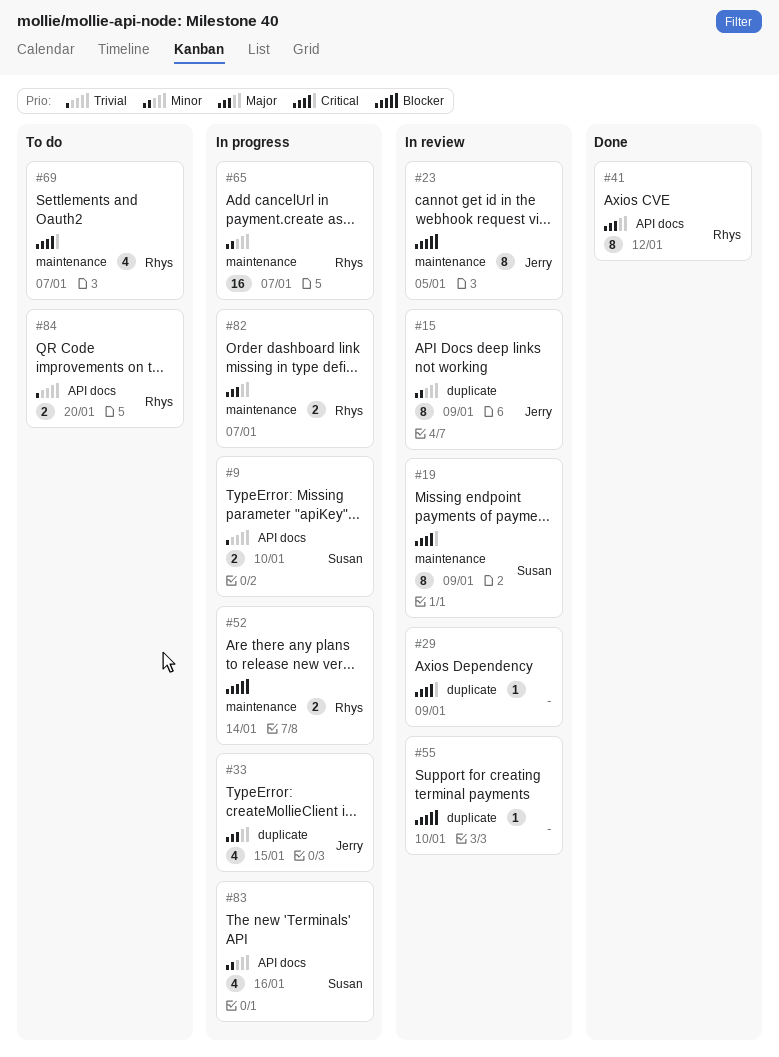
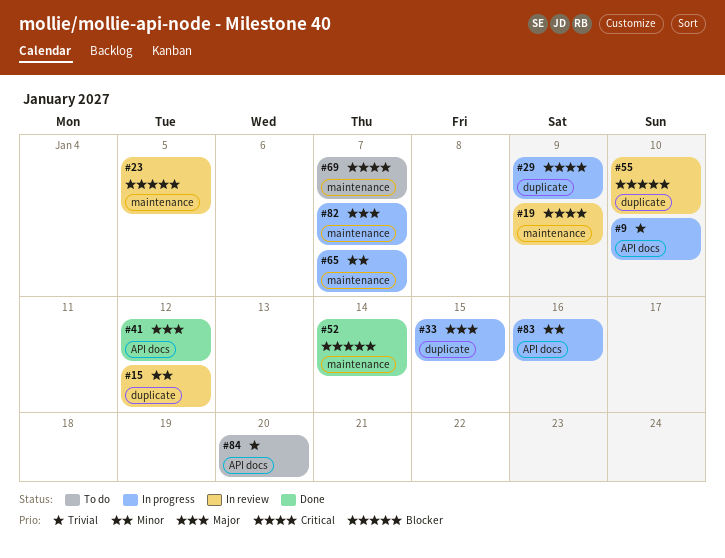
#15, due: Jan 9 -> Jan 12
#29, status: In review -> In progress
#52, status: In progress -> Done

